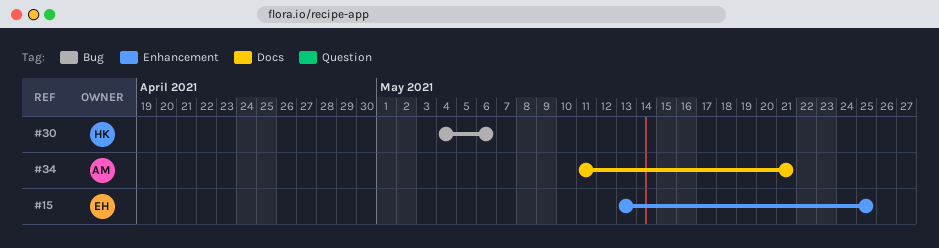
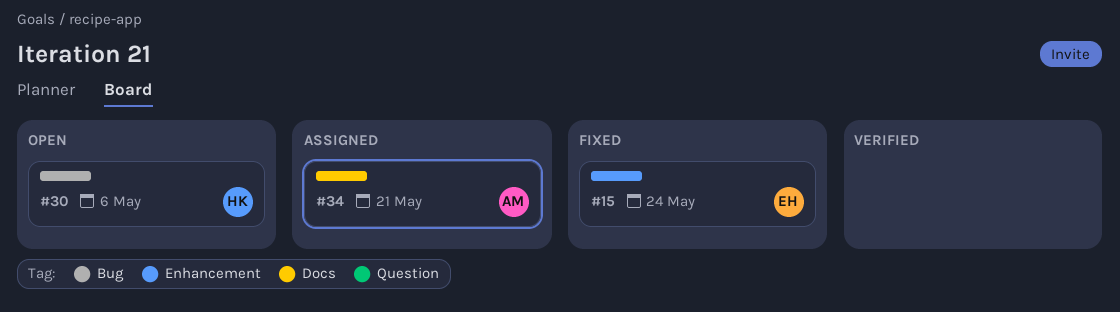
#15, due: May 25 -> May 24

